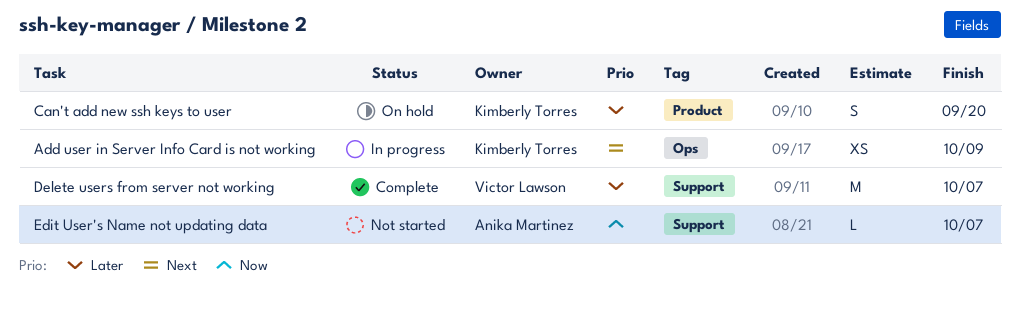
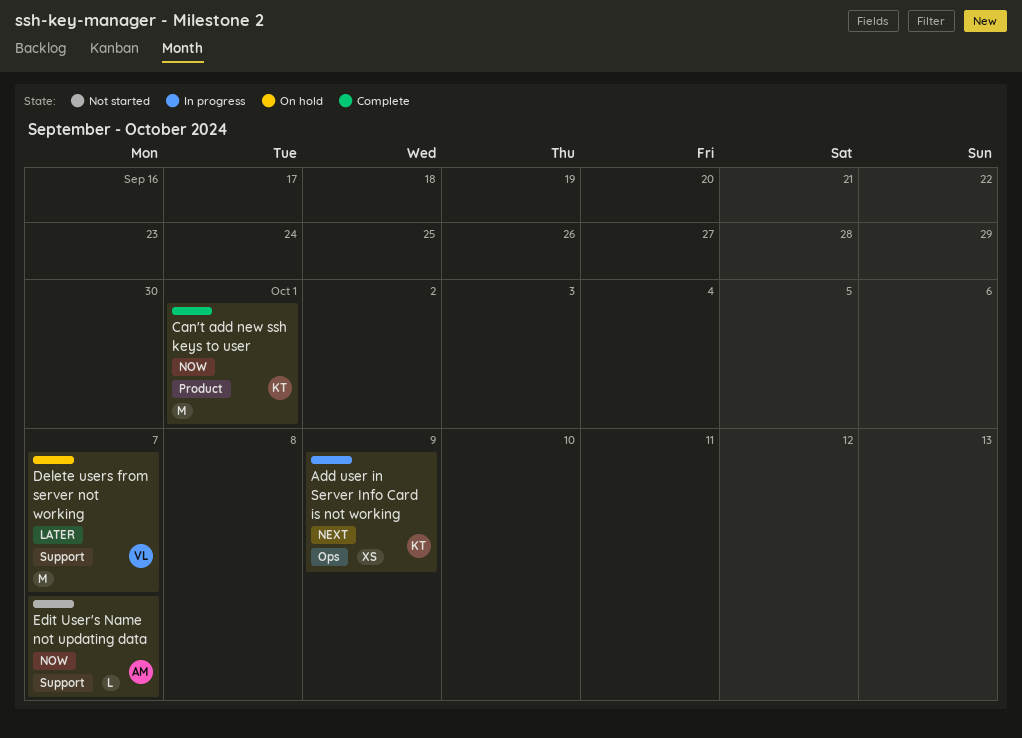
Can't add new ssh keys to user, status: On hold -> Complete
Can't add new ssh keys to user, priority: Later -> Now
Can't add new ssh keys to user, estimate: S -> M
Can't add new ssh keys to user, due: Sep 20 -> Oct 1
Delete users from server not working, status: Complete -> On hold

